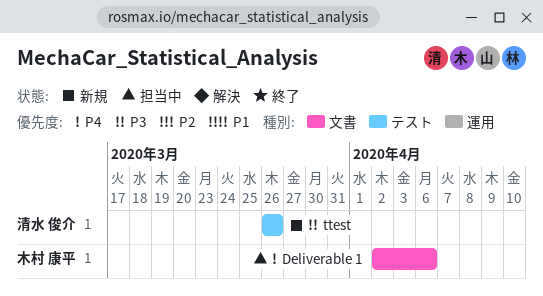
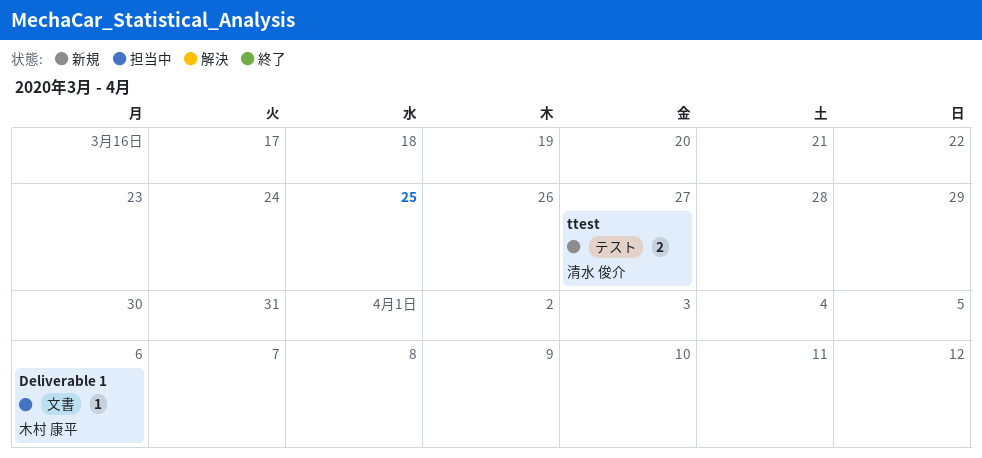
ttest, due: Mar 26 -> Mar 27

